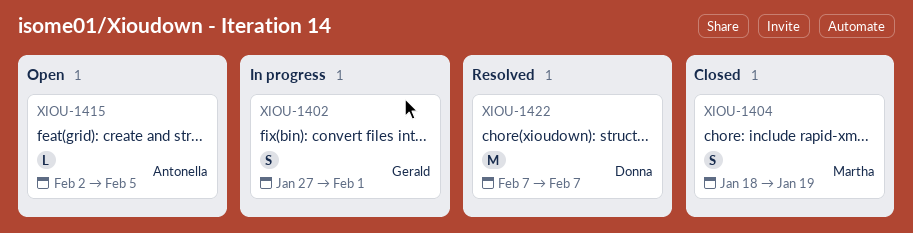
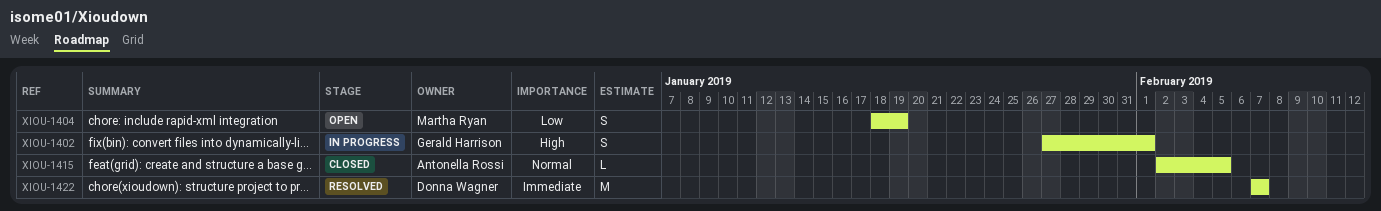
XIOU-1404, status: Closed -> Open
XIOU-1415, status: Open -> Closed

